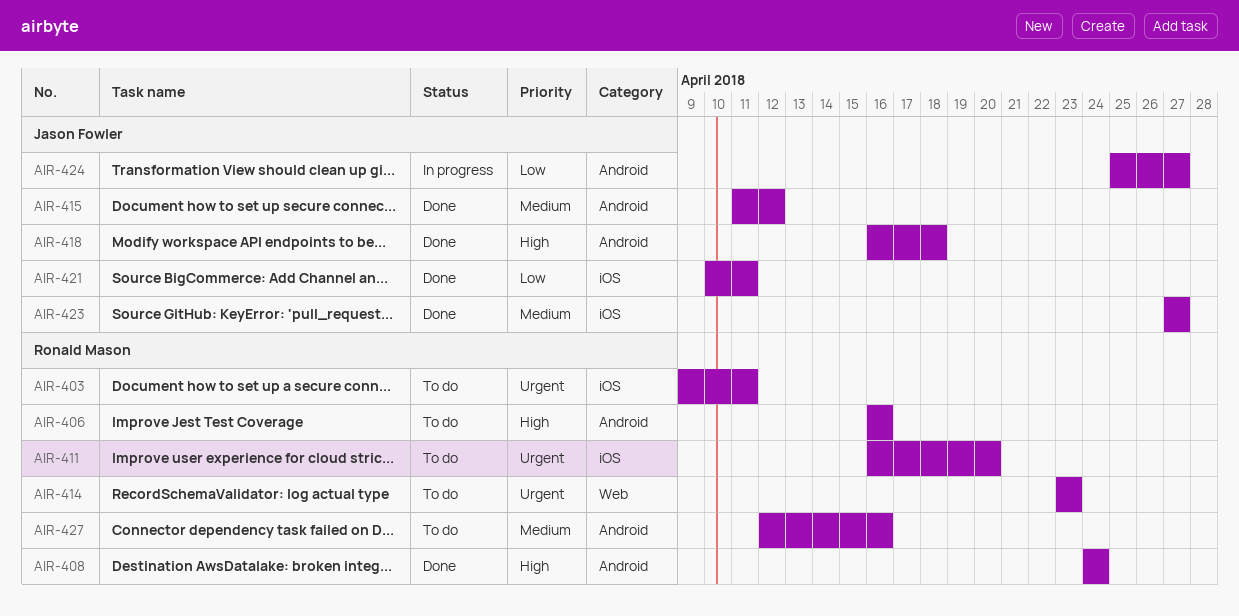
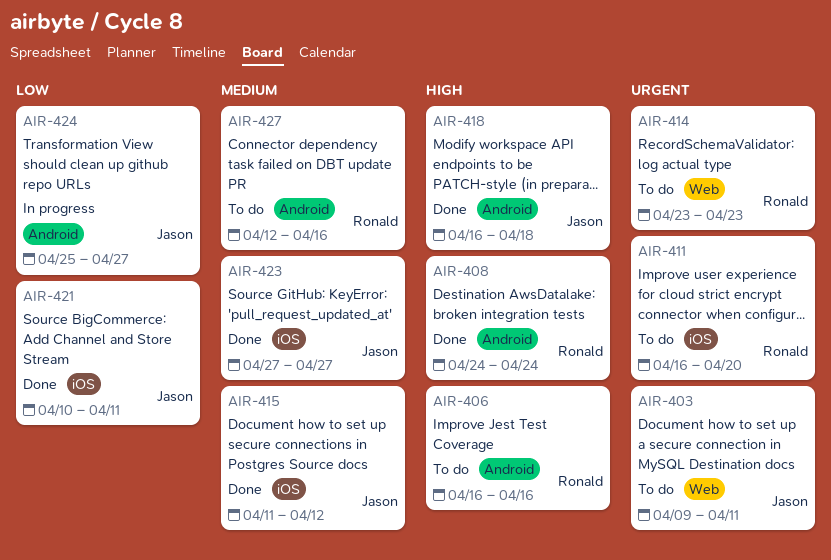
AIR-403, owner: Ronald Mason -> Jason Fowler
AIR-403, label: iOS -> Web
AIR-415, label: Android -> iOS

